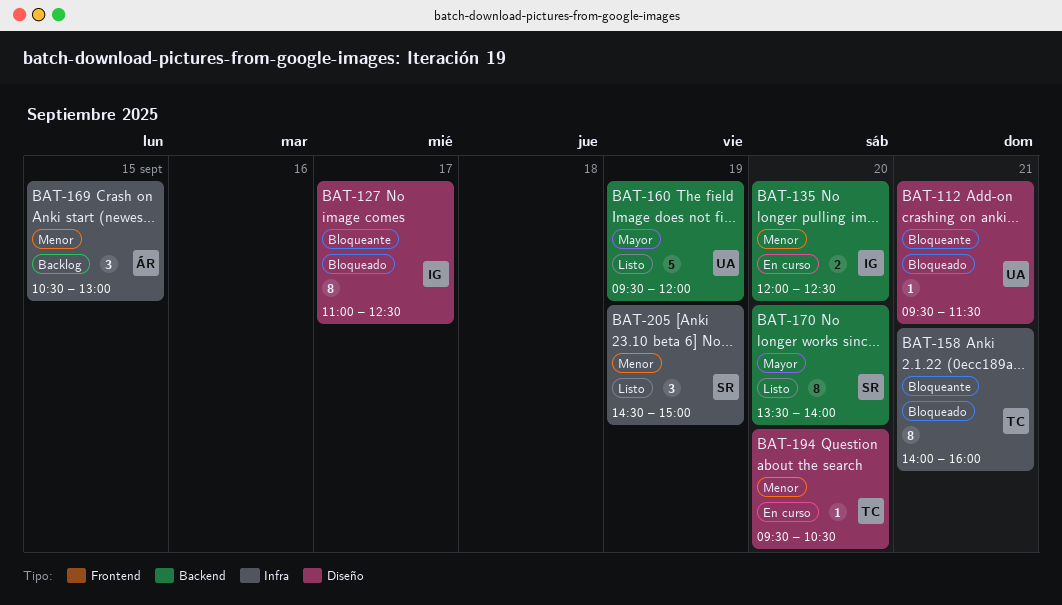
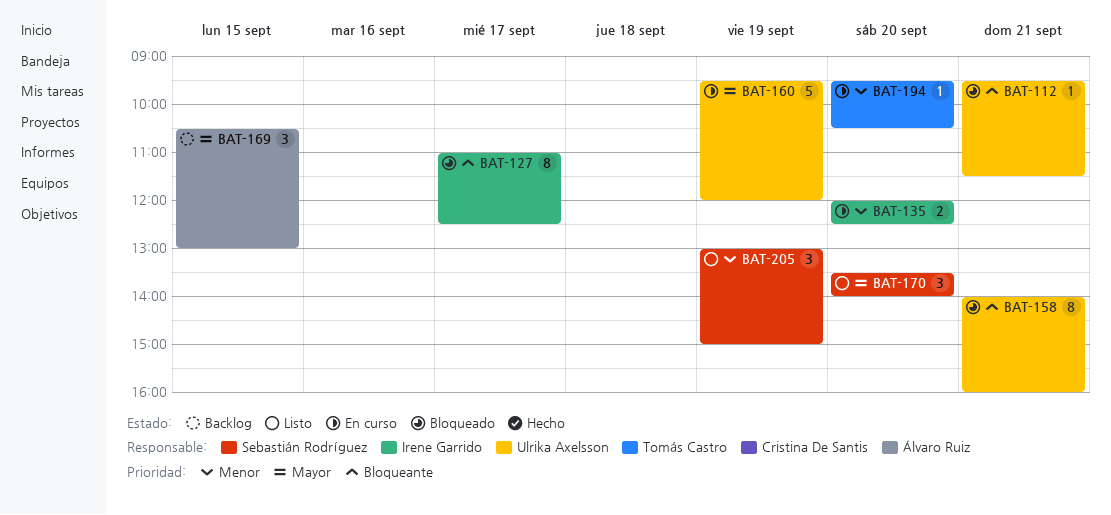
BAT-158, owner: Tomás Castro -> Ulrika Axelsson
BAT-160, status: Listo -> En curso
BAT-169, priority: Menor -> Mayor
BAT-170, estimate: 8 -> 3
BAT-205, begins: 14:30 -> 13:00

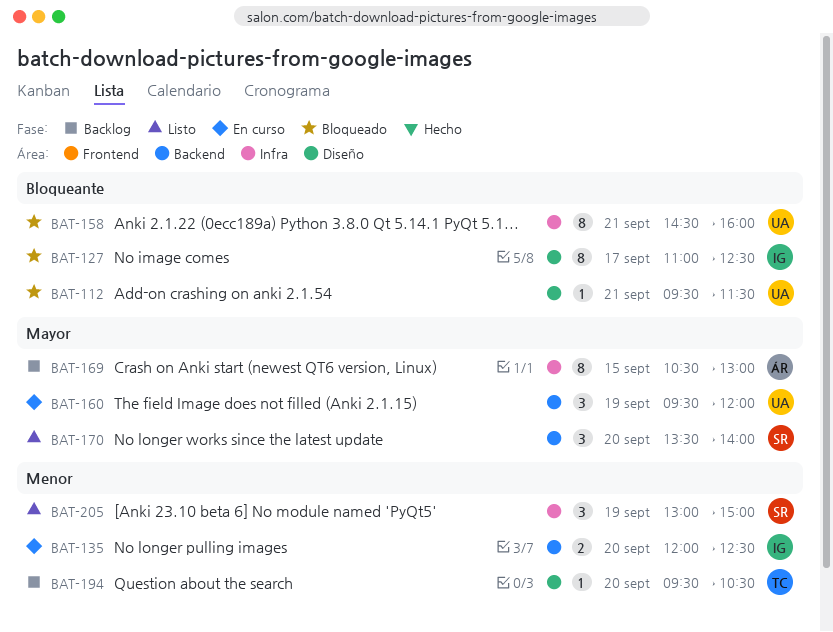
BAT-158, begins: 14:00 -> 14:30
BAT-160, estimate: 5 -> 3
BAT-169, estimate: 3 -> 8
BAT-194, status: En curso -> Backlog

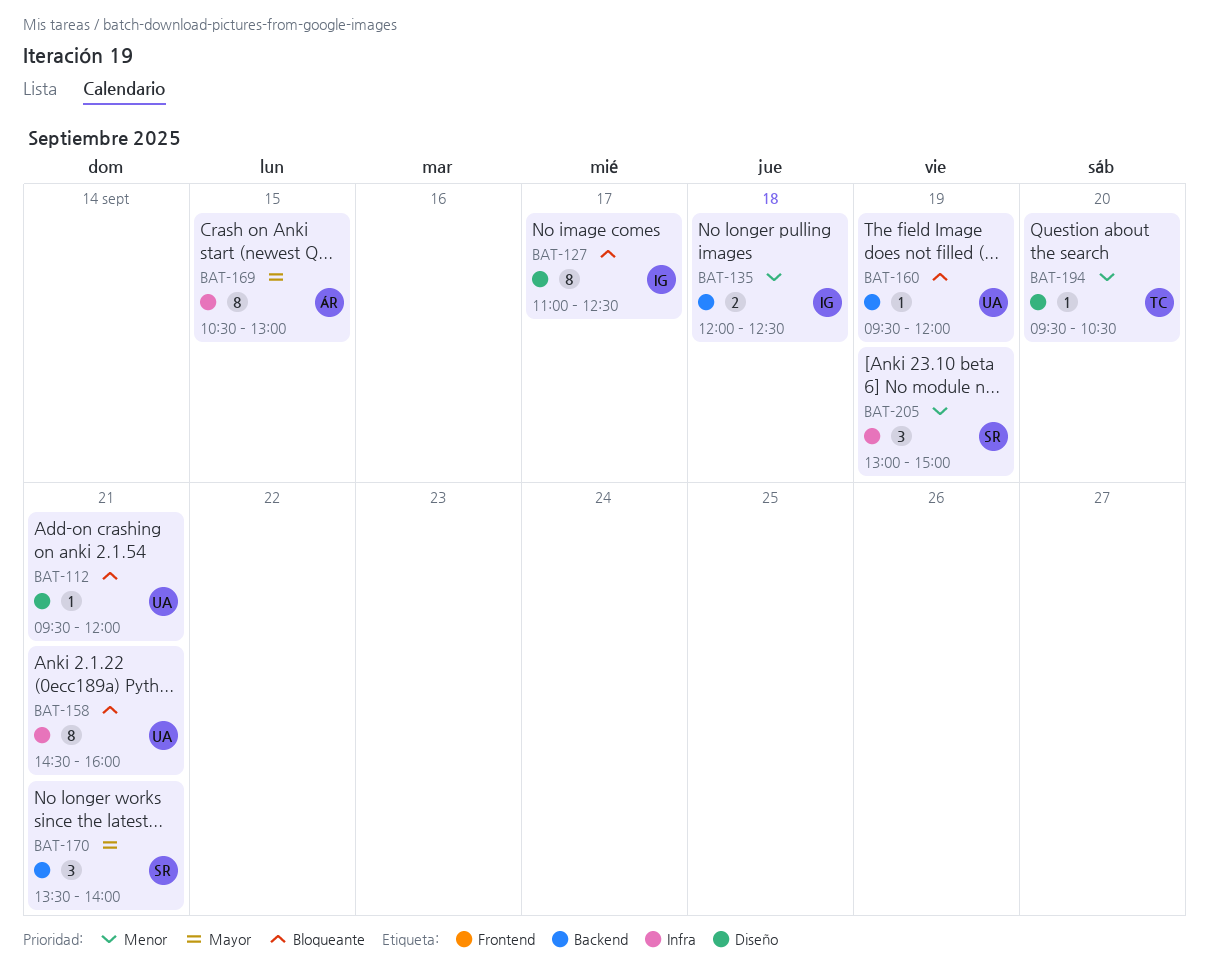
BAT-112, ends: 11:30 -> 12:00
BAT-135, day: Sep 20 -> Sep 18
BAT-160, priority: Mayor -> Bloqueante
BAT-160, estimate: 3 -> 1
BAT-170, day: Sep 20 -> Sep 21

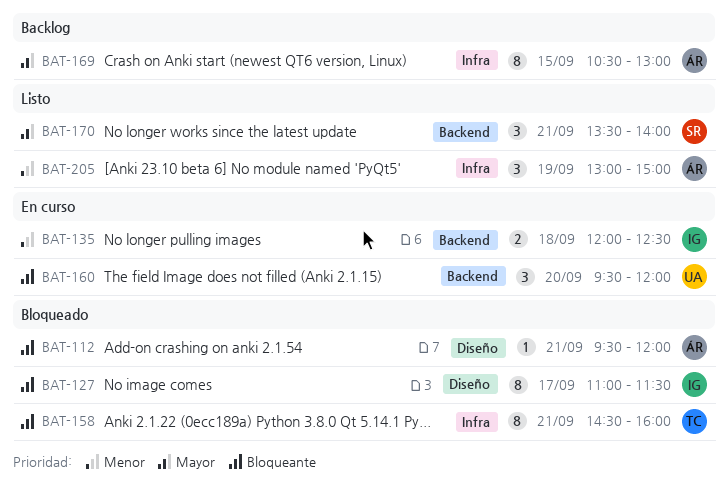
BAT-112, owner: UA -> ÁR
BAT-127, ends: 12:30 -> 11:30
BAT-158, owner: UA -> TC
BAT-160, estimate: 1 -> 3
BAT-160, day: Sep 19 -> Sep 20
BAT-194: present -> none
BAT-205, owner: SR -> ÁR

